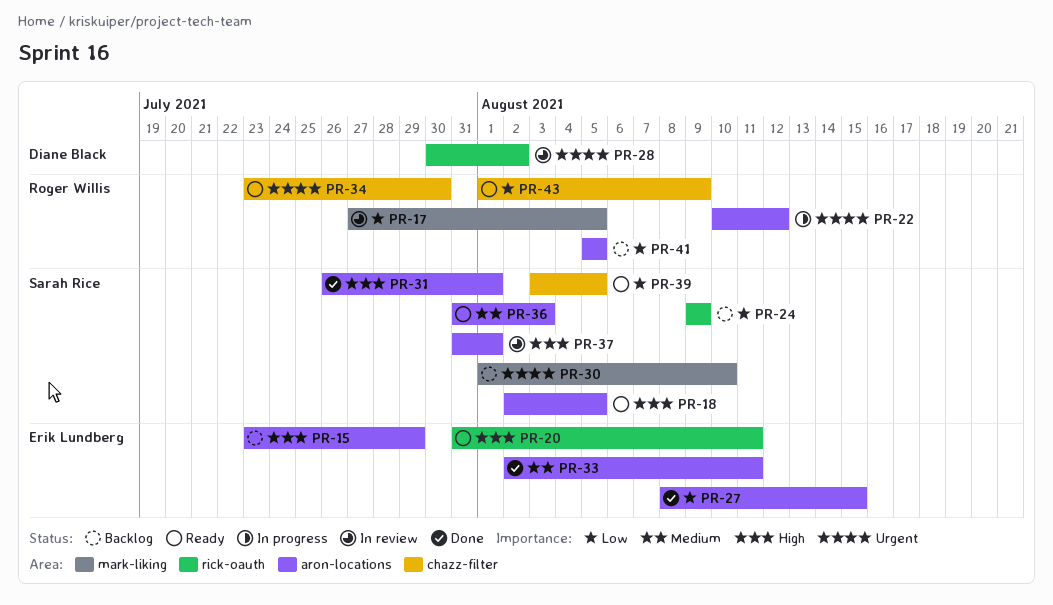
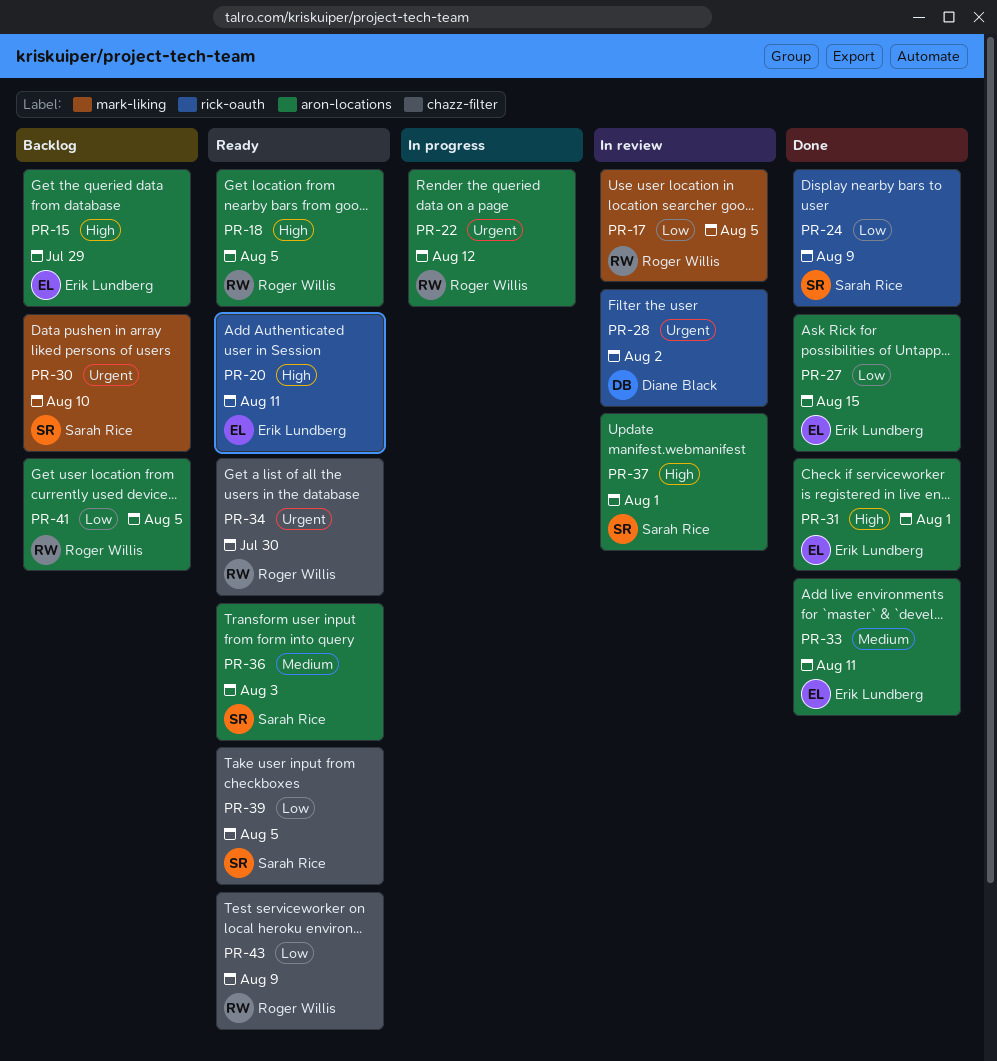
PR-18, owner: Sarah Rice -> Roger Willis
PR-24, status: Backlog -> Done
PR-31, owner: Sarah Rice -> Erik Lundberg

